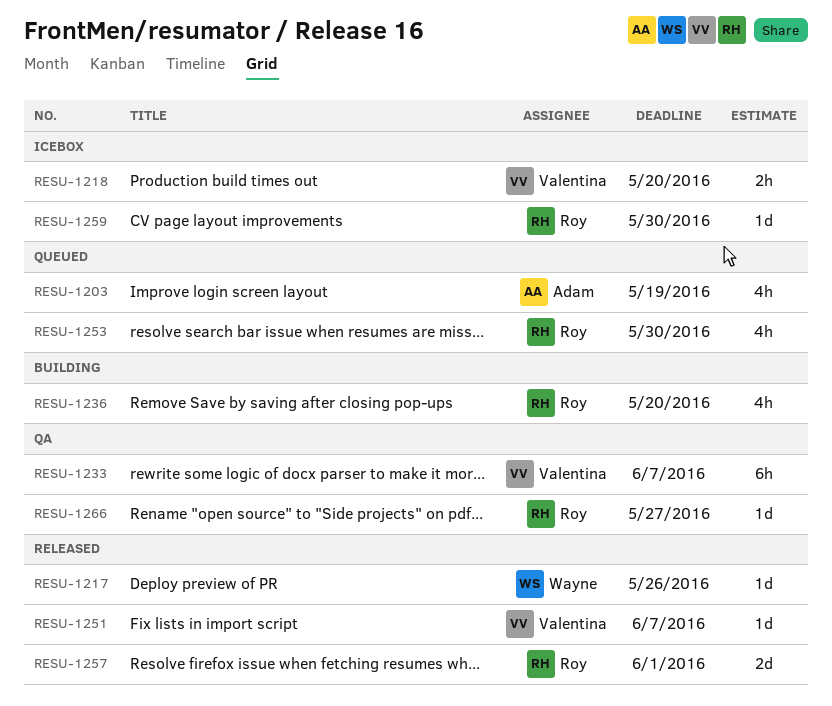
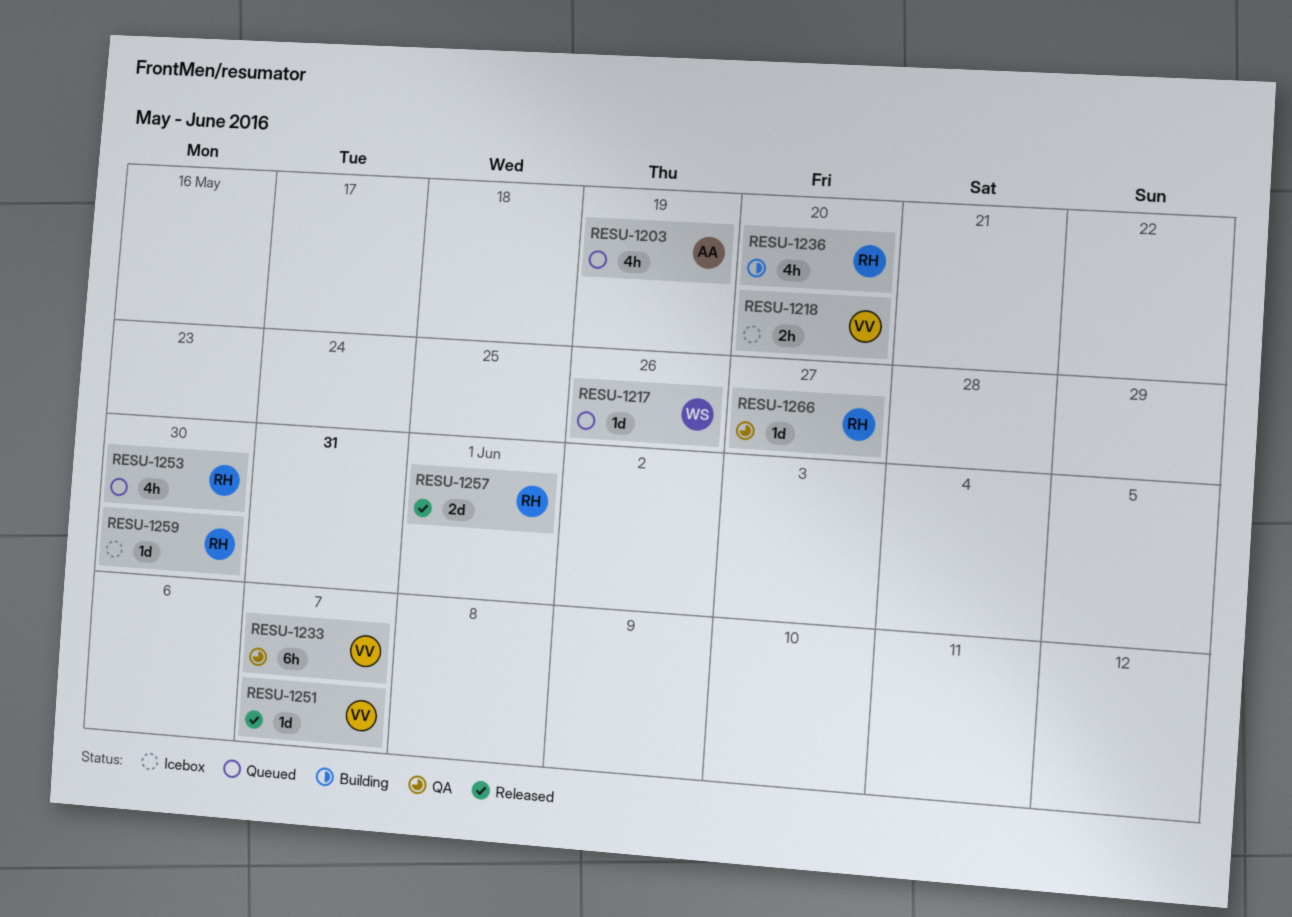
RESU-1217, status: Released -> Queued

